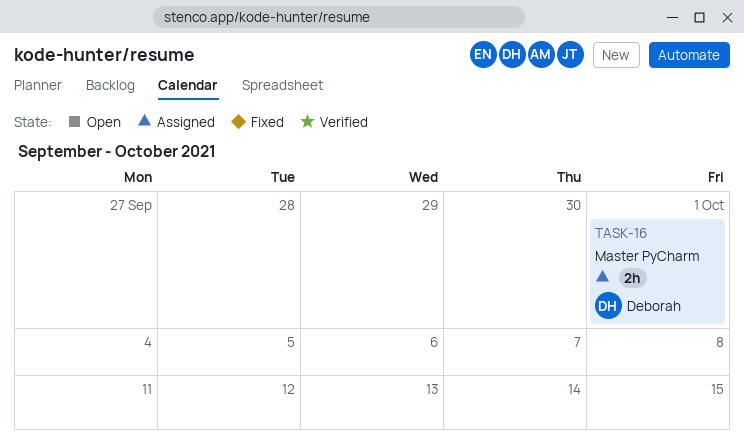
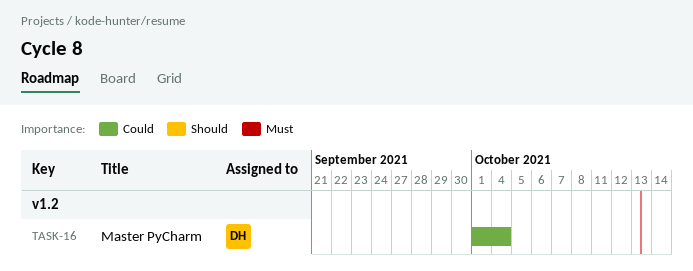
TASK-16, due: Oct 1 -> Oct 4

